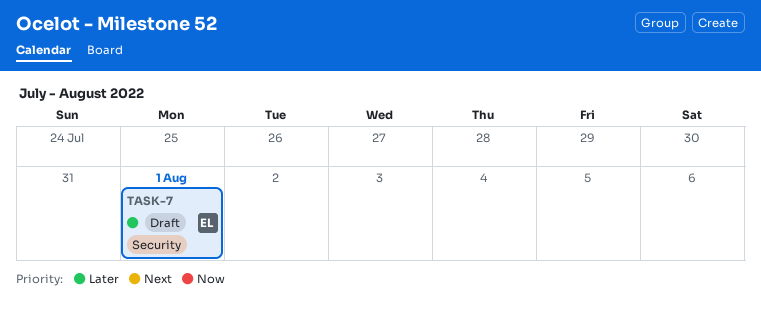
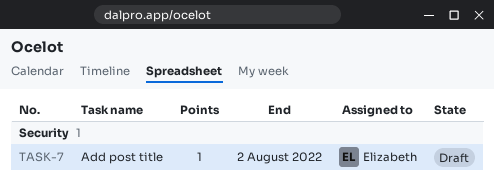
TASK-7, due: Aug 1 -> Aug 2

